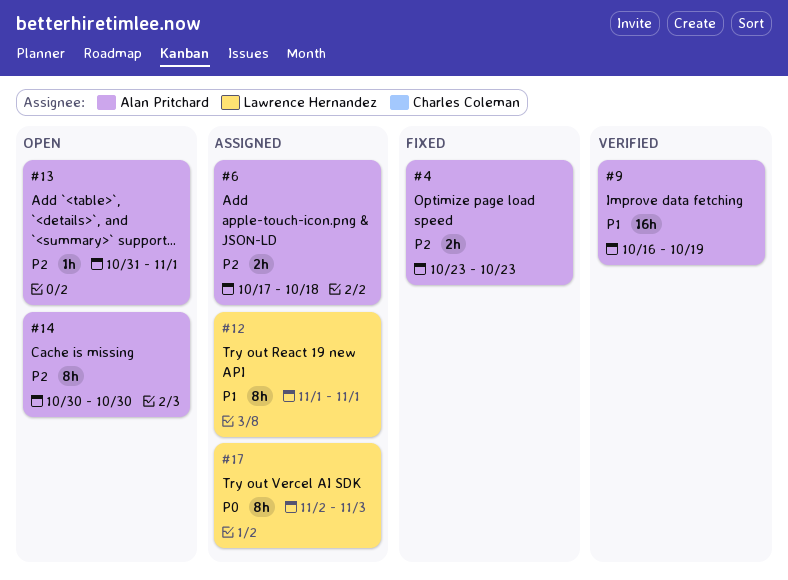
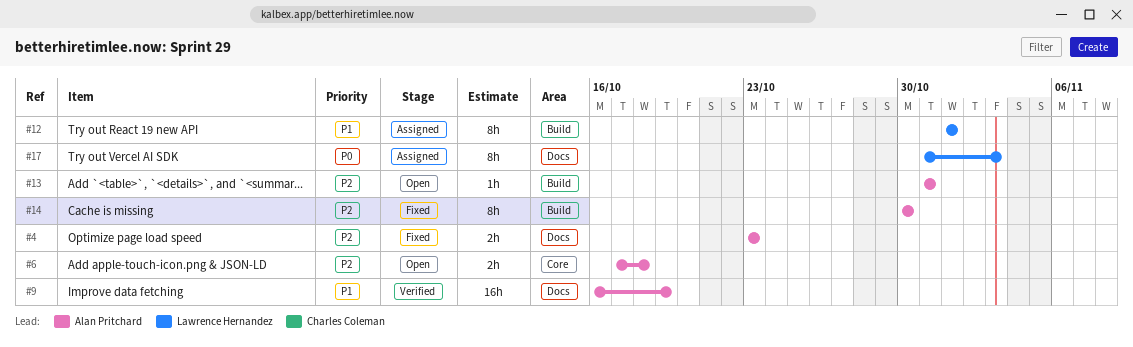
#6, status: Assigned -> Open
#13, due: Nov 1 -> Oct 31
#14, status: Open -> Fixed
#17, start: Nov 2 -> Oct 31

